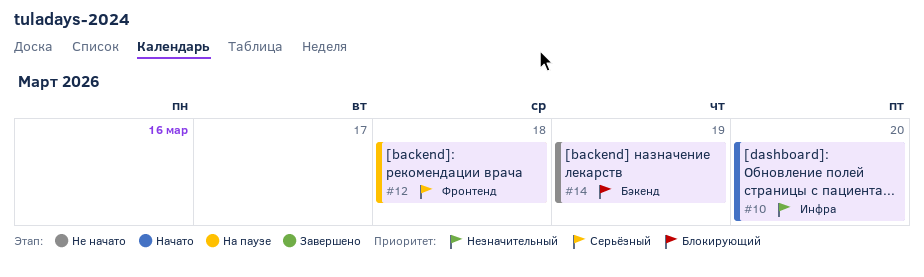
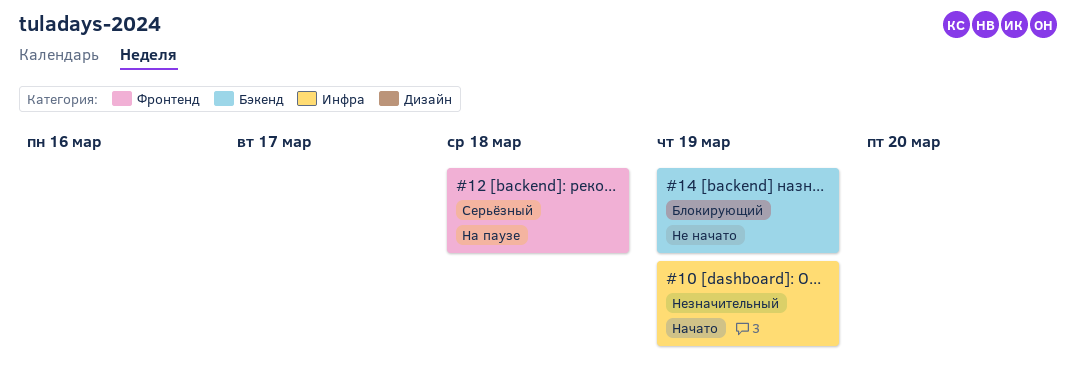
#10, due: Mar 20 -> Mar 19

